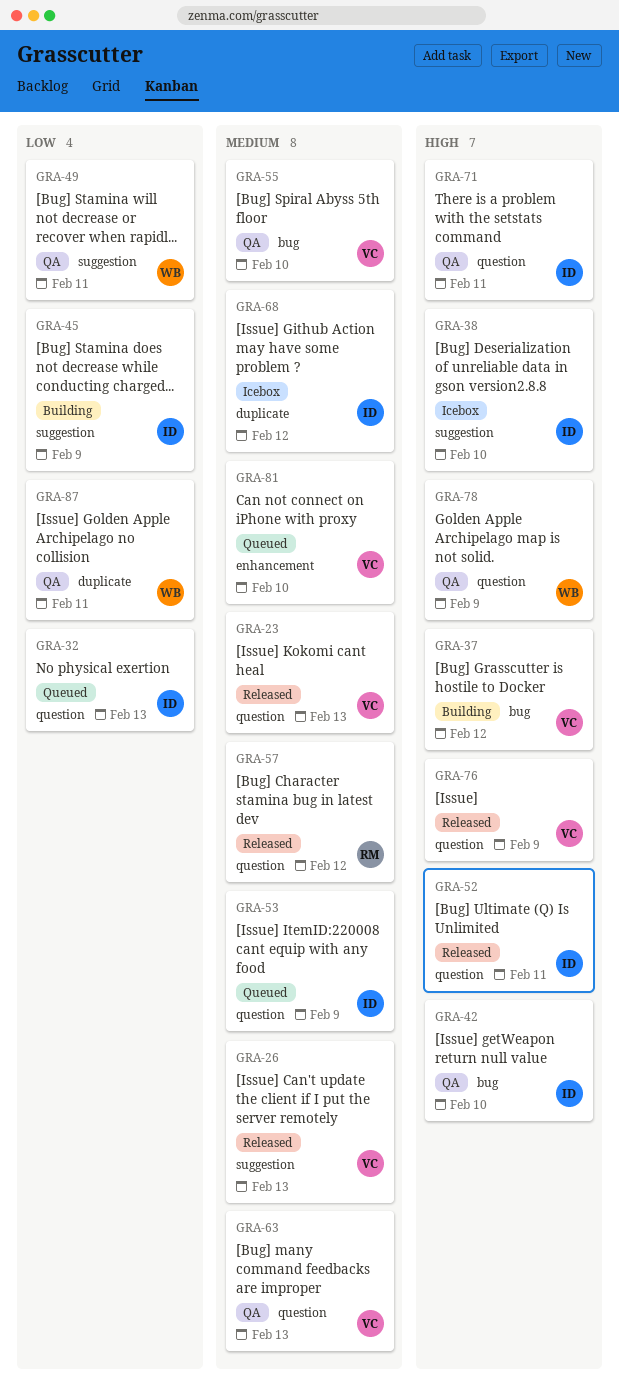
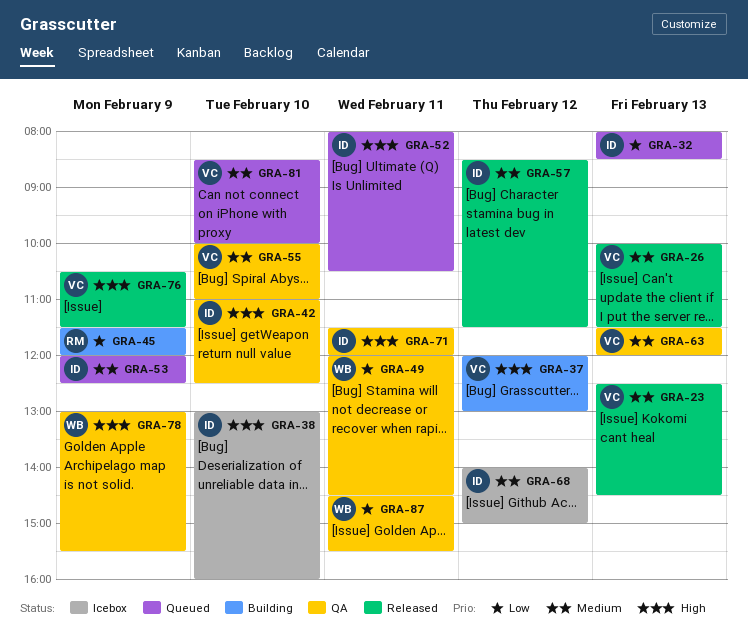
GRA-45, owner: ID -> RM
GRA-52, status: Released -> Queued
GRA-57, owner: RM -> ID

